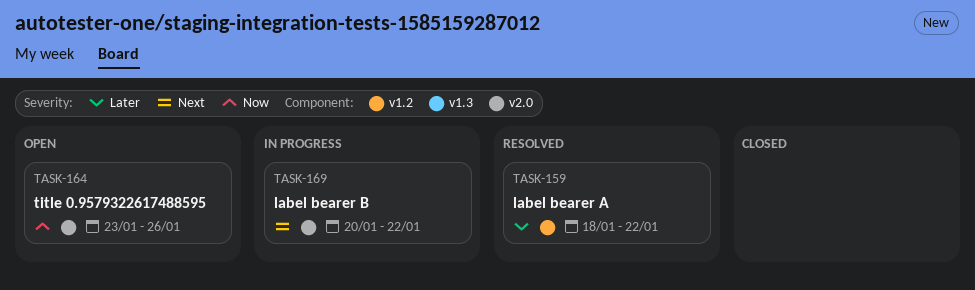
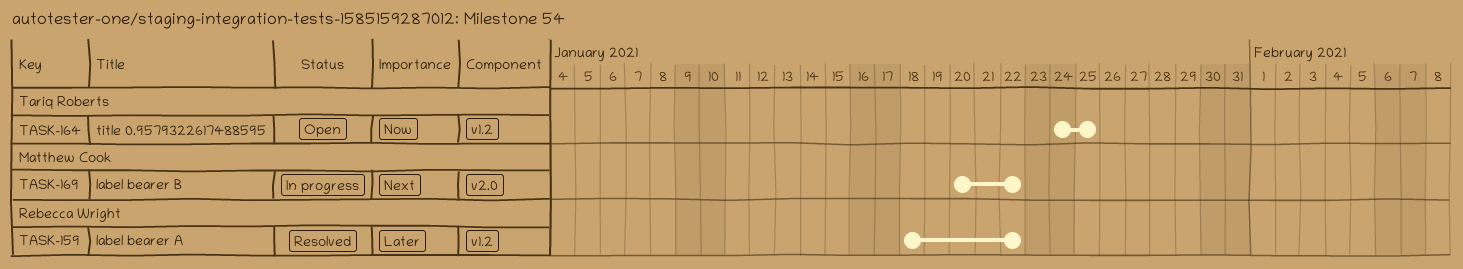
TASK-164, label: v2.0 -> v1.2
TASK-164, start: Jan 23 -> Jan 24
TASK-164, due: Jan 26 -> Jan 25

